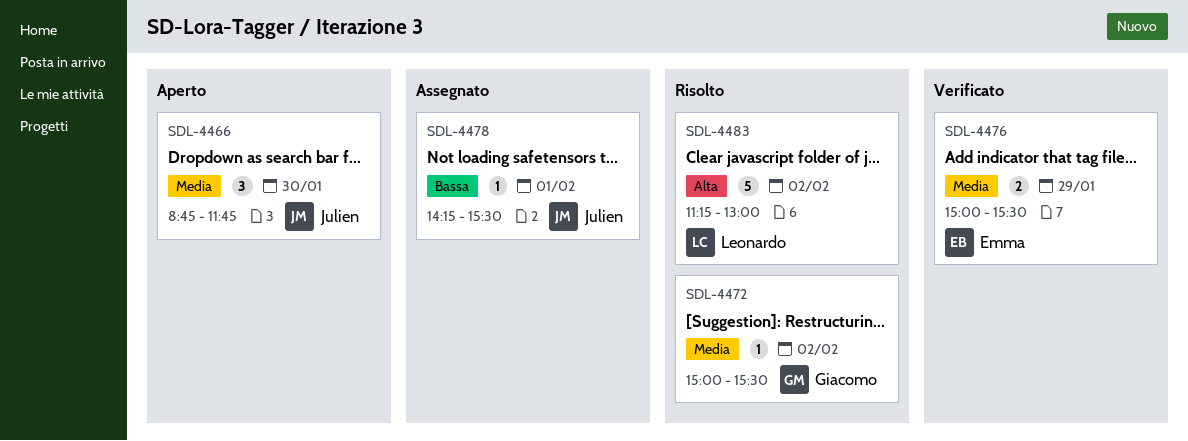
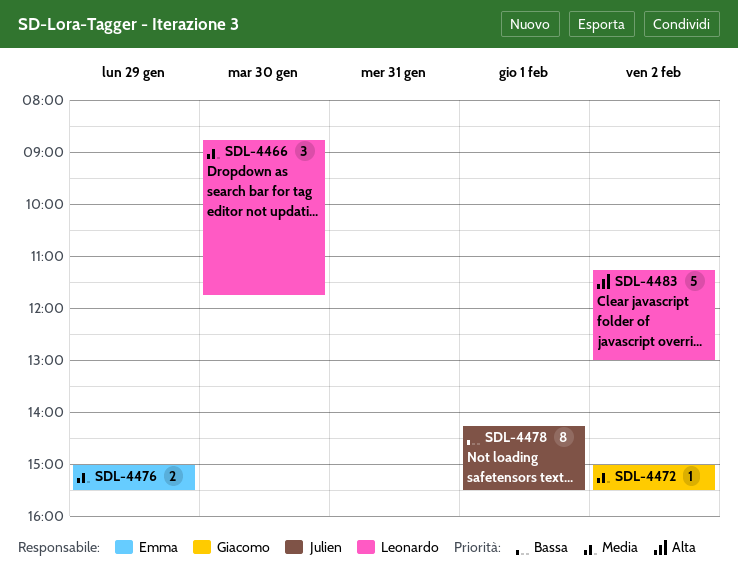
SDL-4466, owner: Julien -> Leonardo
SDL-4478, estimate: 1 -> 8

